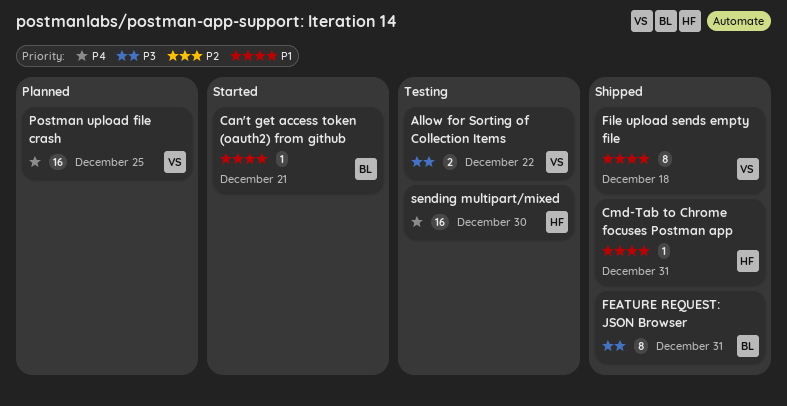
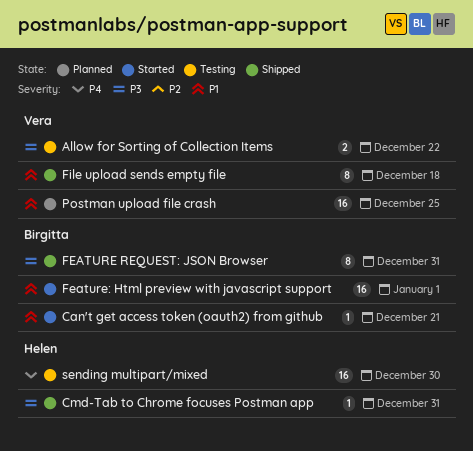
Cmd-Tab to Chrome focuses Postman app, priority: P1 -> P3
Feature: Html preview with javascript support: none -> present
Postman upload file crash, priority: P4 -> P1

